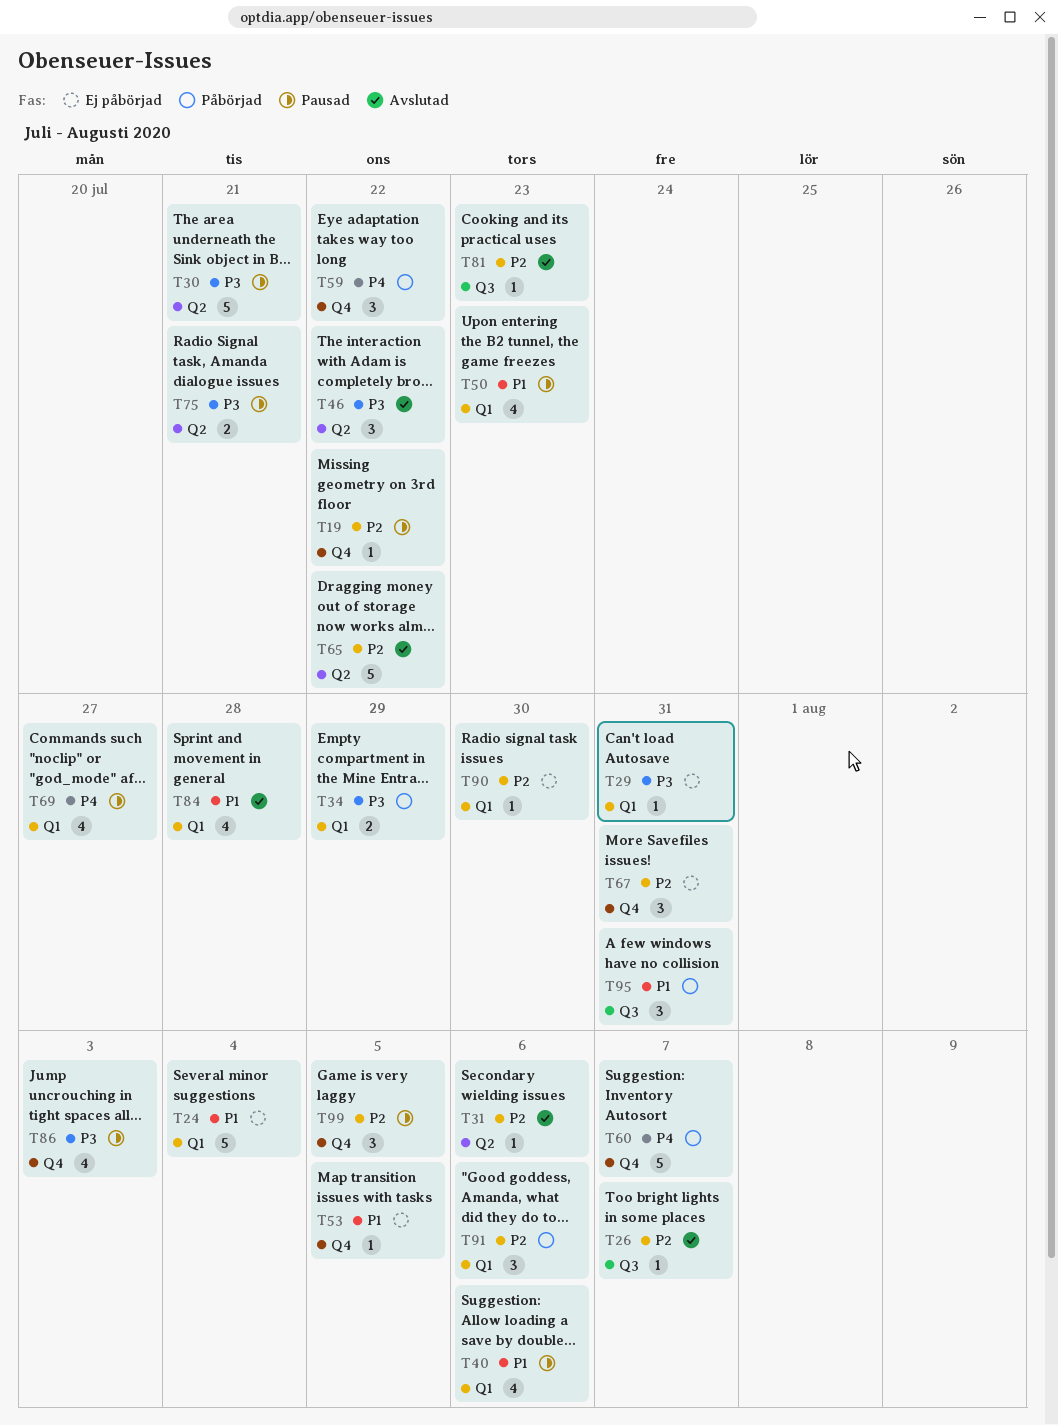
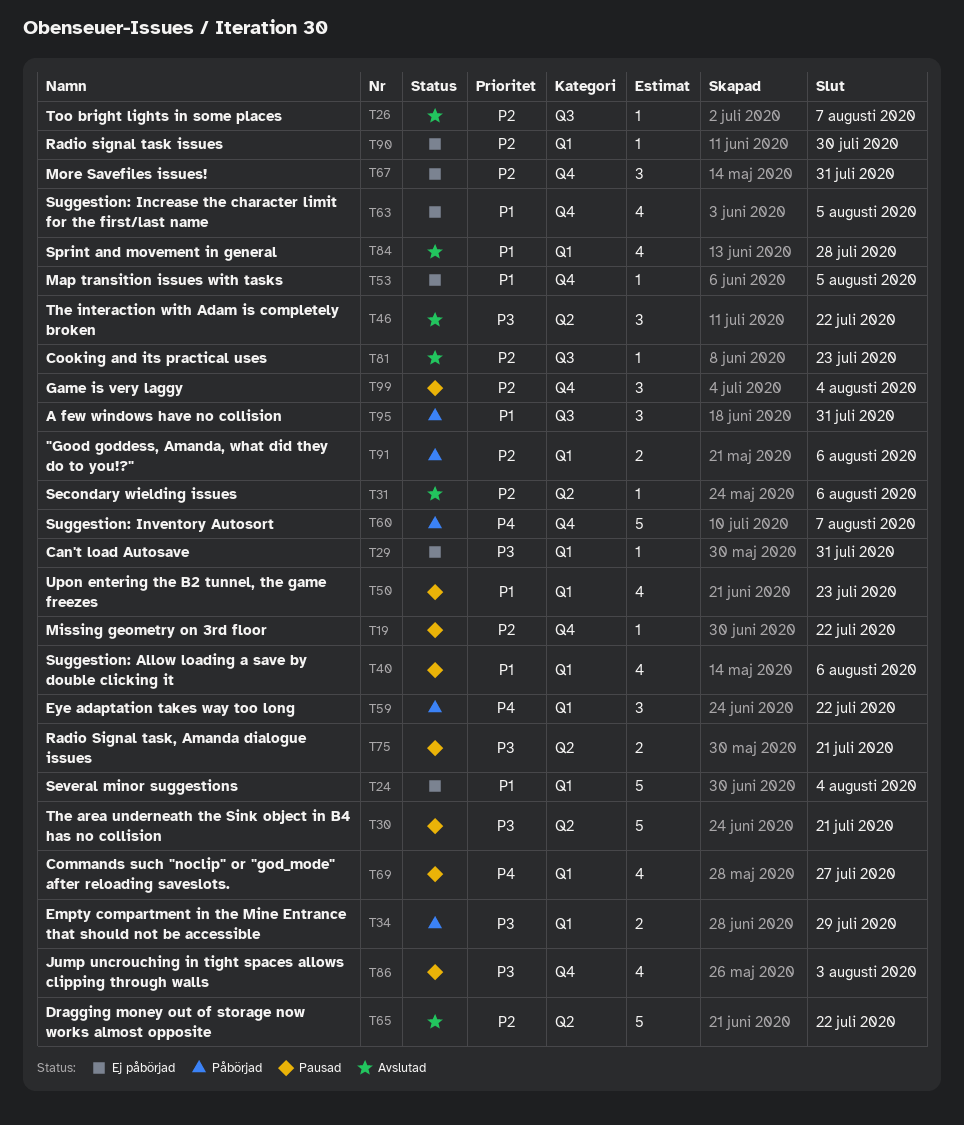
T59, label: Q4 -> Q1
T63: none -> present
T91, estimate: 3 -> 2
T99, due: Aug 5 -> Aug 4

